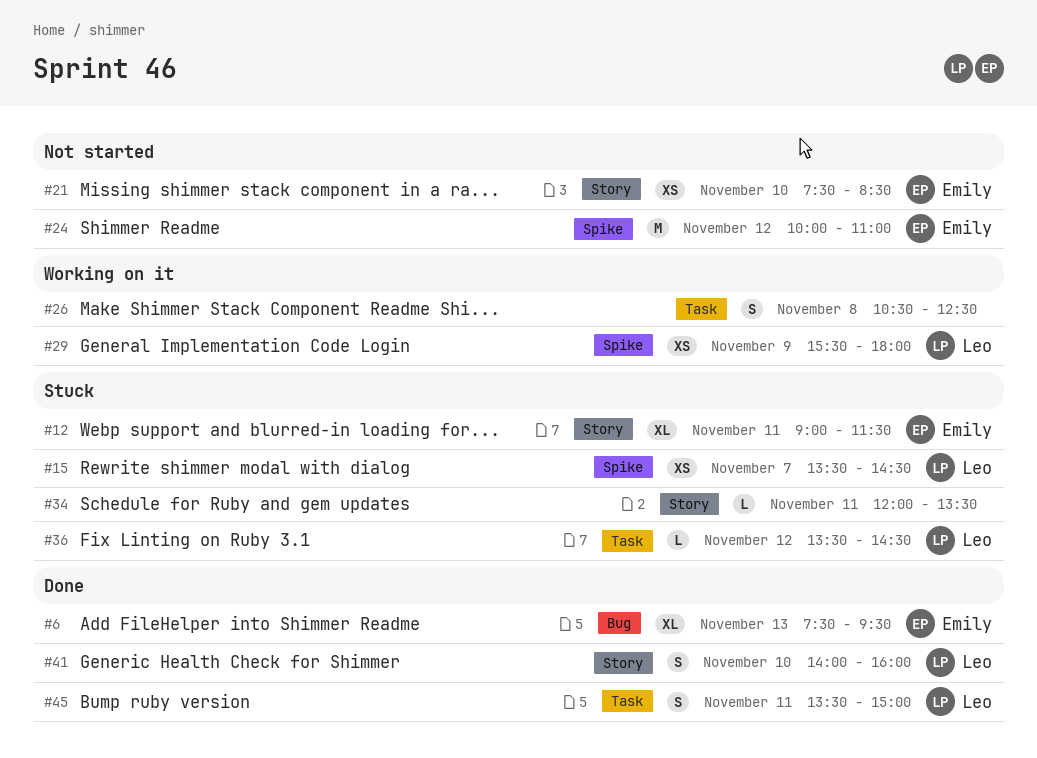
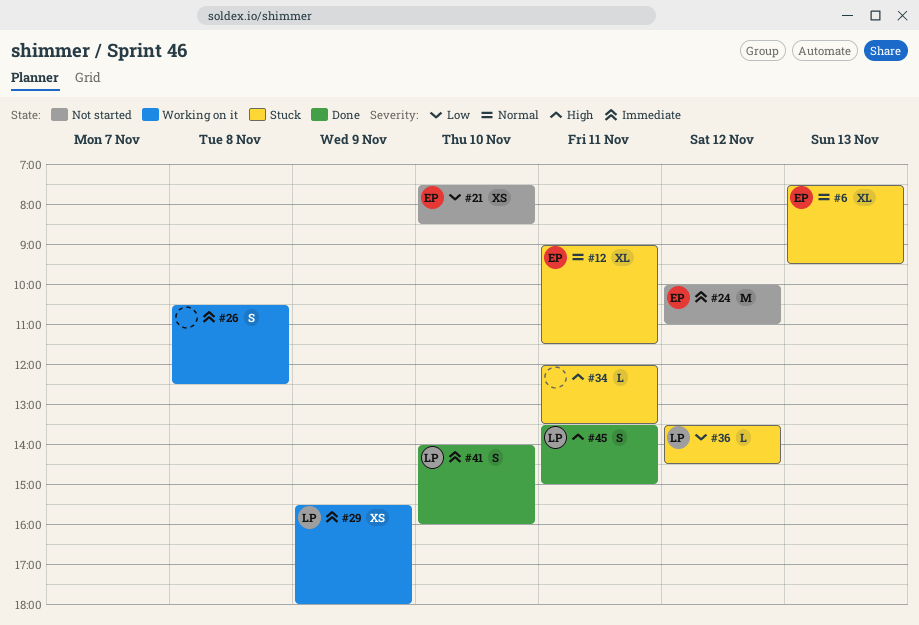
#6, status: Done -> Stuck
#15: present -> none

